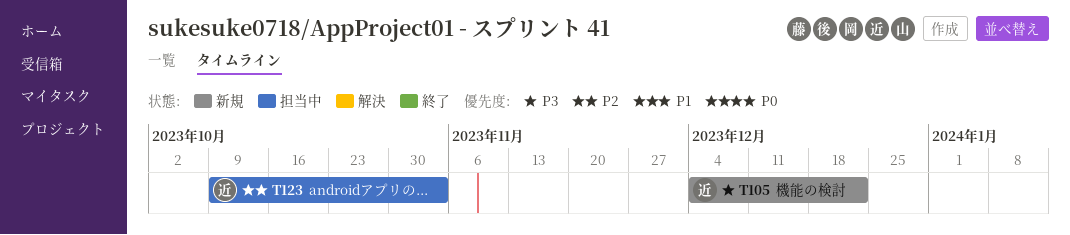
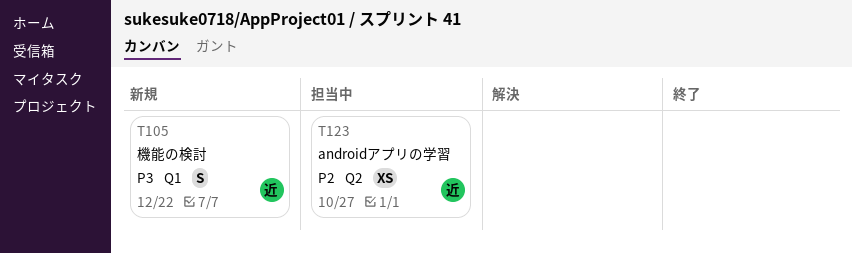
T123, due: Nov 3 -> Oct 27

